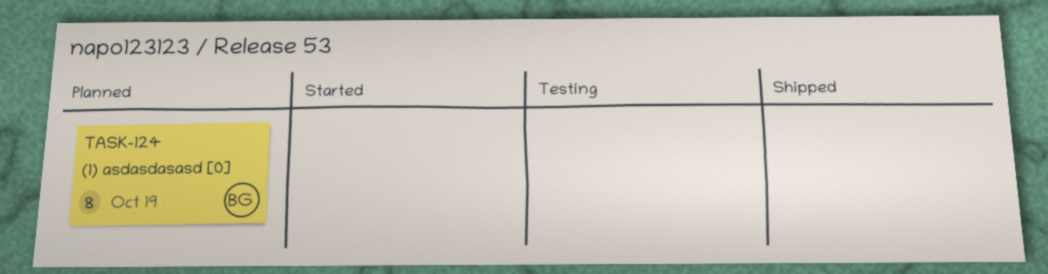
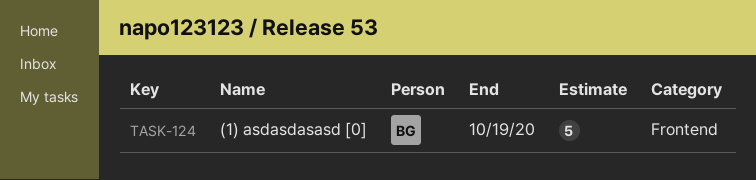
TASK-124, estimate: 8 -> 5

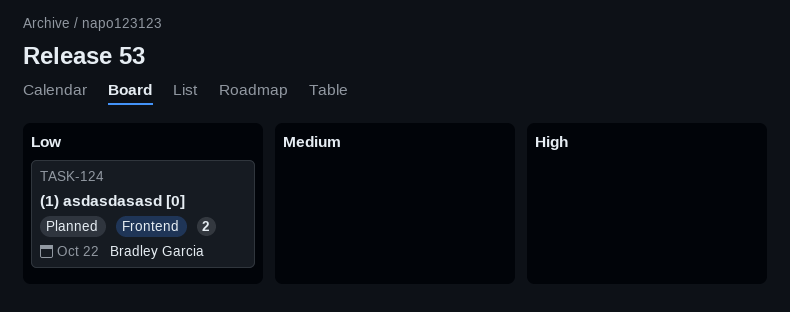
TASK-124, estimate: 5 -> 2
TASK-124, due: Oct 19 -> Oct 22

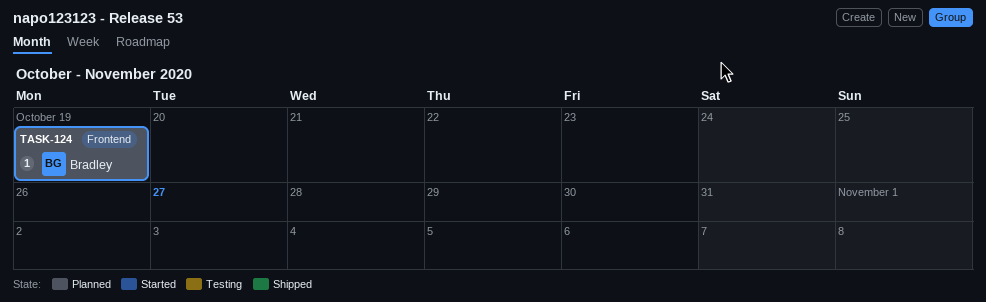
TASK-124, estimate: 2 -> 1
TASK-124, due: Oct 22 -> Oct 19

